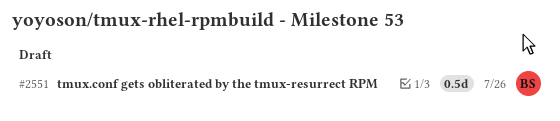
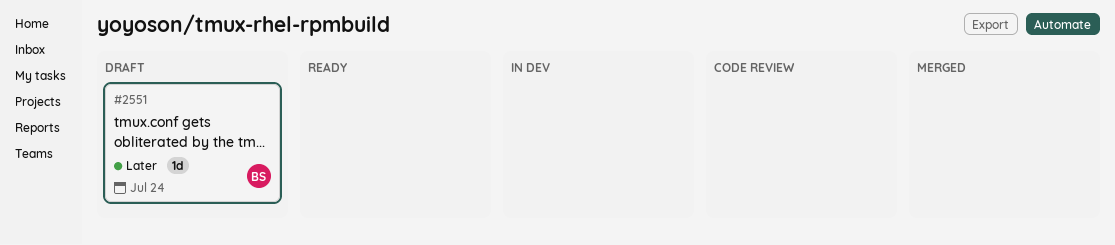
#2551, estimate: 0.5d -> 1d
#2551, due: Jul 26 -> Jul 24

